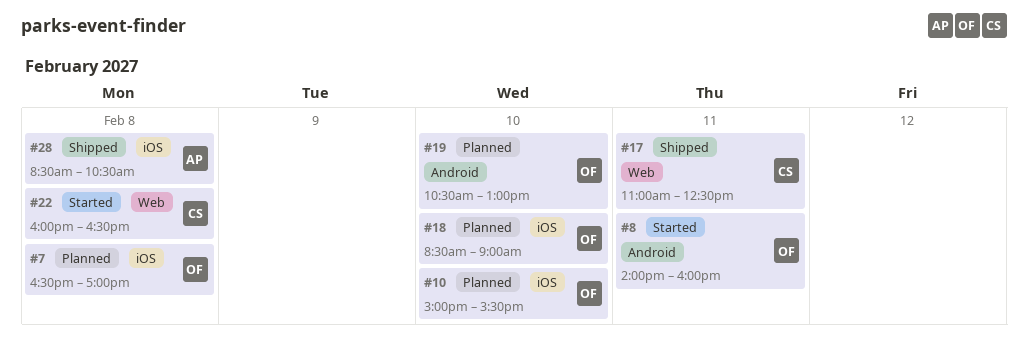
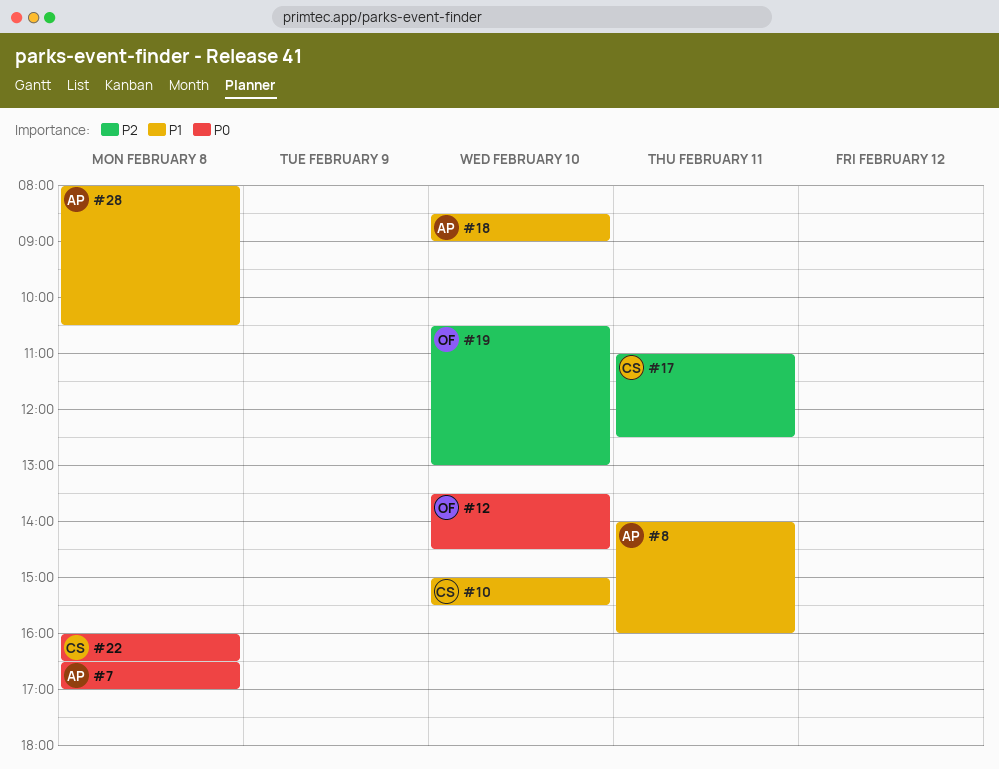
#7, owner: OF -> AP
#8, owner: OF -> AP
#10, owner: OF -> CS
#12: none -> present
#18, owner: OF -> AP
#28, begins: 08:30 -> 08:00

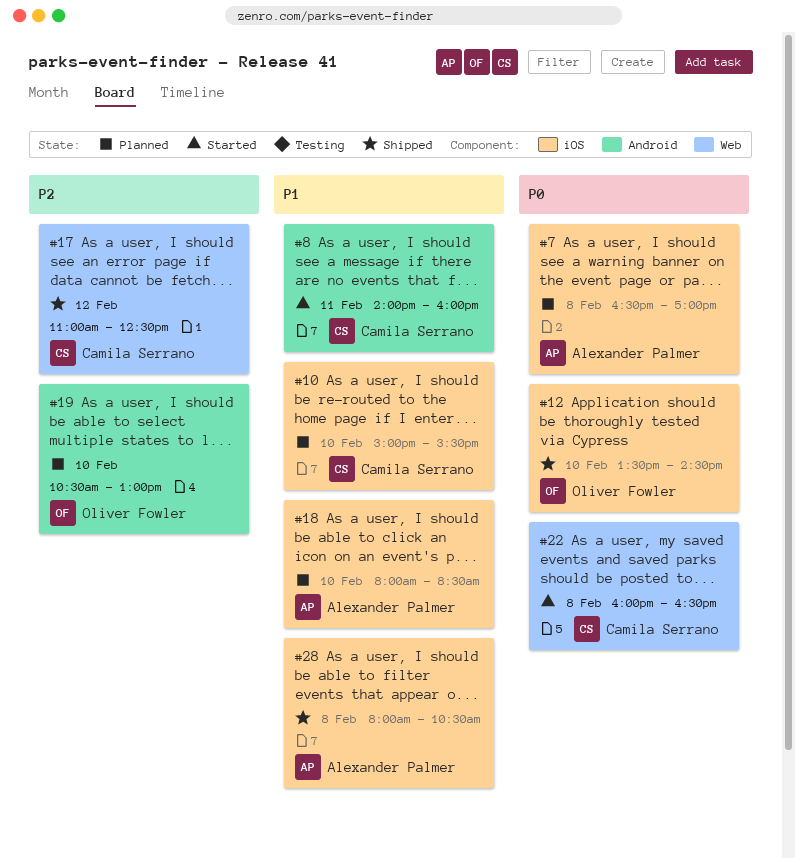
#8, owner: Alexander Palmer -> Camila Serrano
#17, day: Feb 11 -> Feb 12
#18, begins: 08:30 -> 08:00
#18, ends: 09:00 -> 08:30

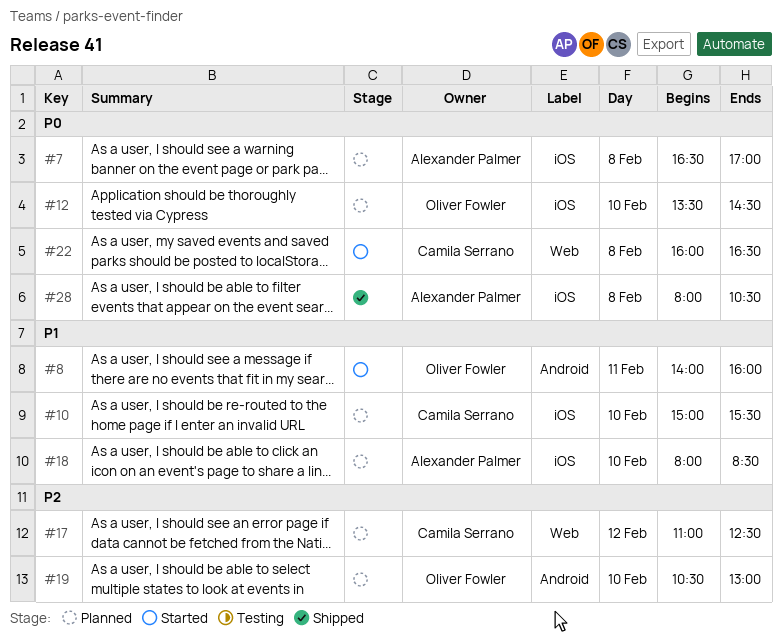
#8, owner: Camila Serrano -> Oliver Fowler
#12, status: Shipped -> Planned
#17, status: Shipped -> Planned
#28, priority: P1 -> P0

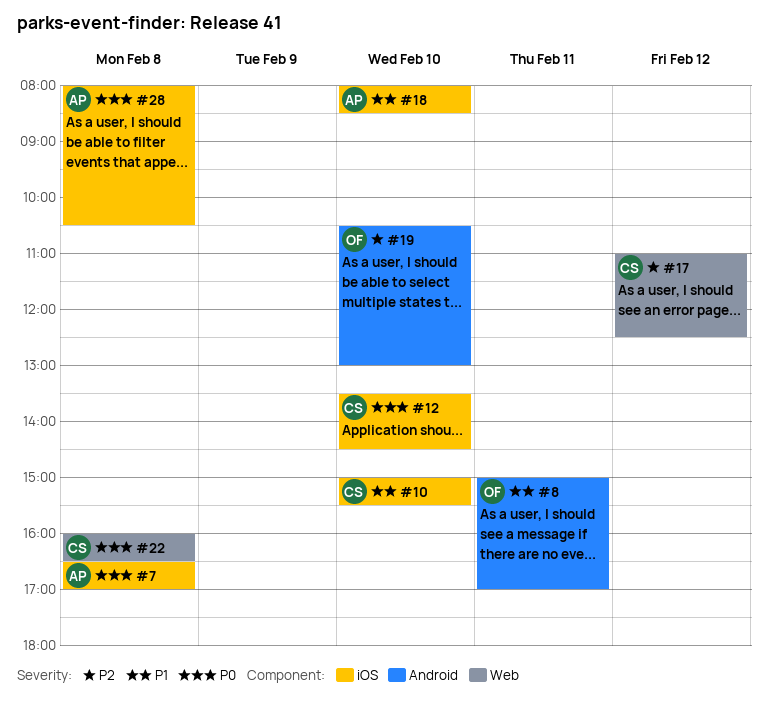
#8, begins: 14:00 -> 15:00
#8, ends: 16:00 -> 17:00
#12, owner: Oliver Fowler -> Camila Serrano

